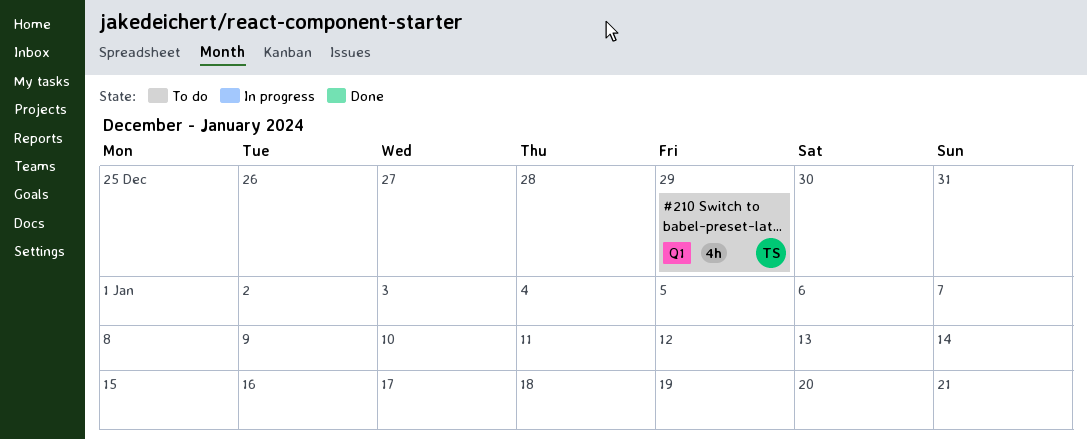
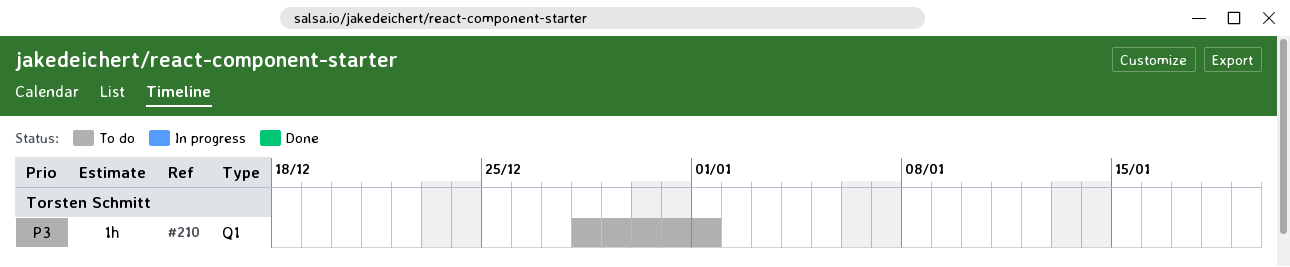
#210, estimate: 4h -> 1h
#210, due: Dec 29 -> Jan 1

